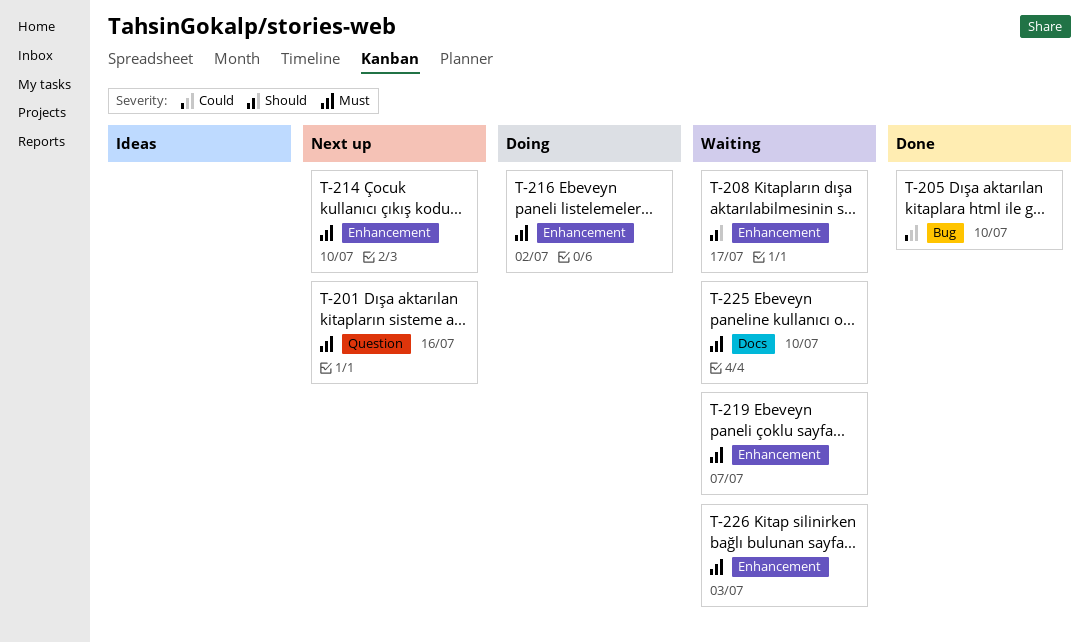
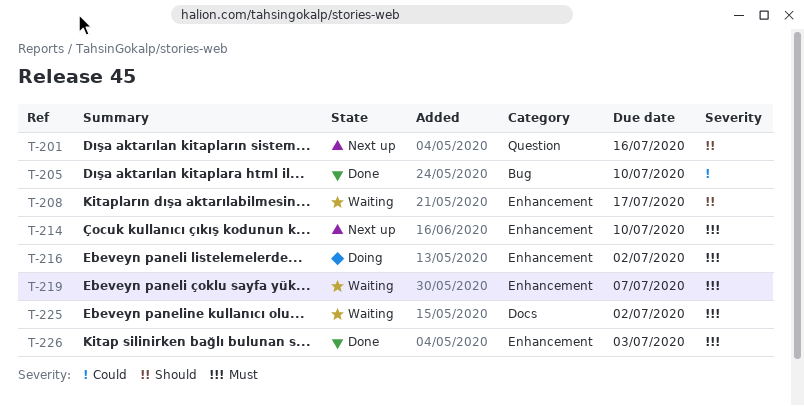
T-201, priority: Must -> Should
T-225, due: Jul 10 -> Jul 2
T-226, status: Waiting -> Done

